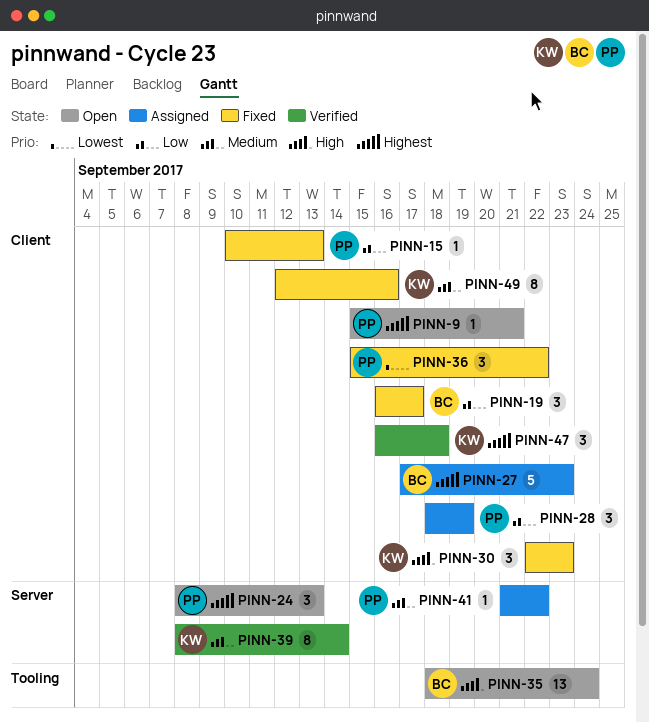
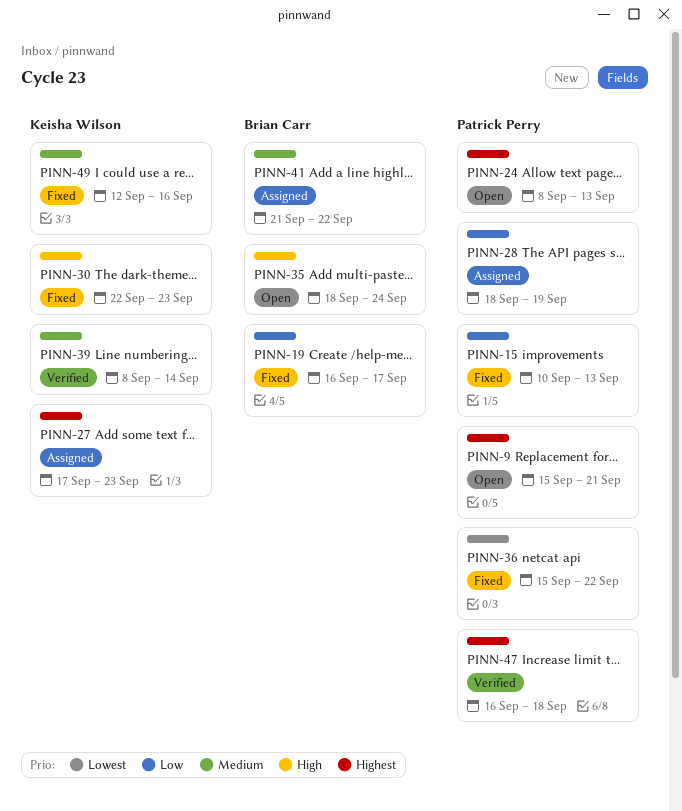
PINN-27, owner: Brian Carr -> Keisha Wilson
PINN-41, owner: Patrick Perry -> Brian Carr
PINN-47, owner: Keisha Wilson -> Patrick Perry

